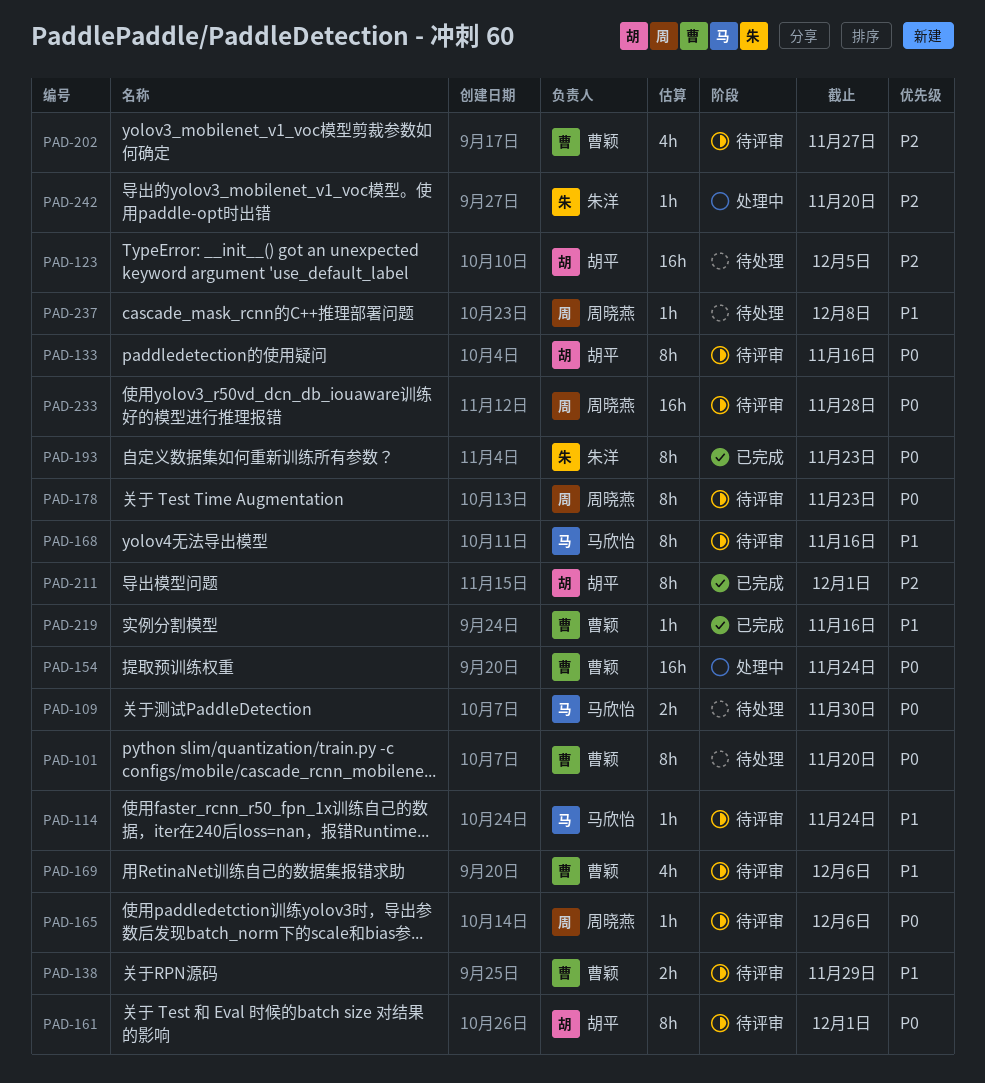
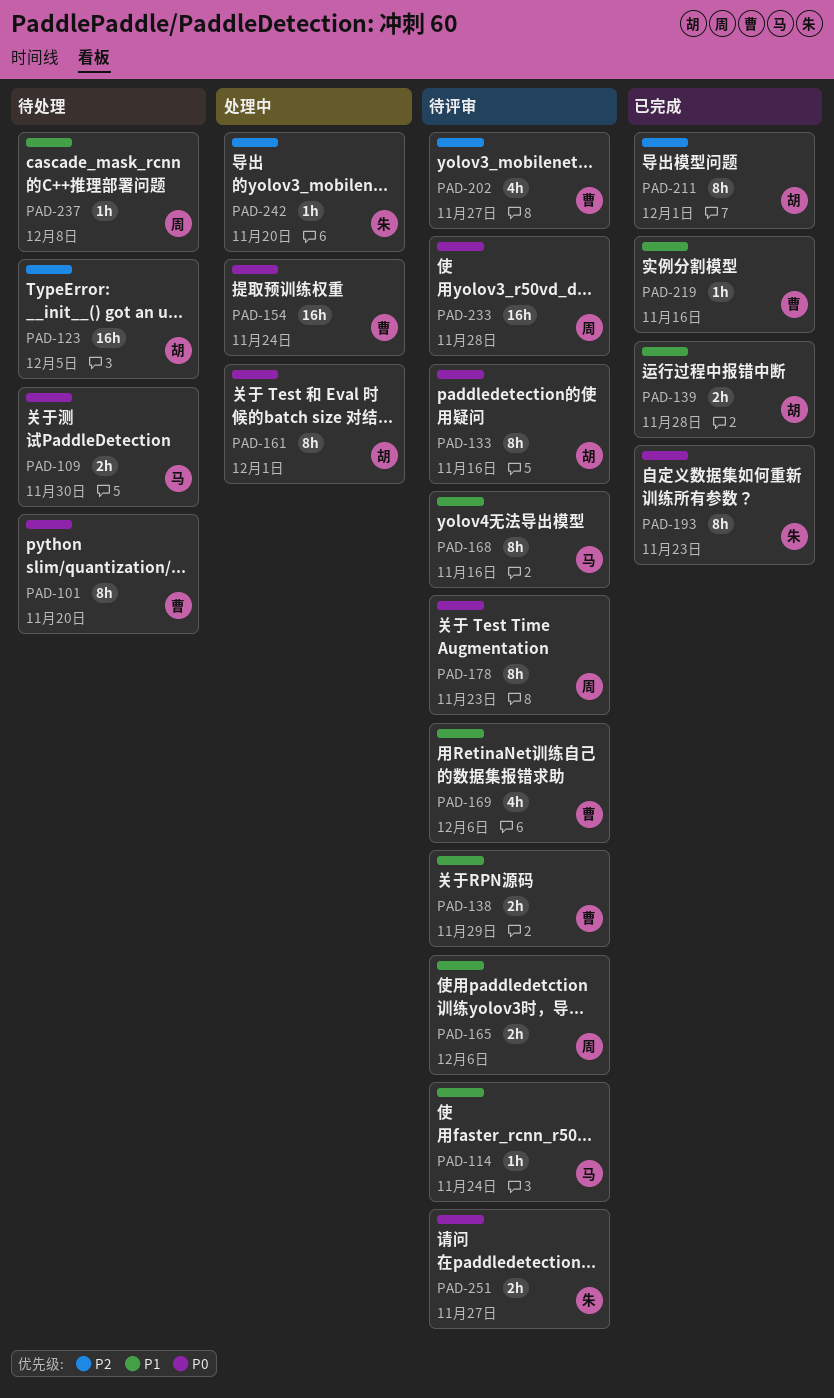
PAD-139: none -> present
PAD-161, status: 待评审 -> 处理中
PAD-165, priority: P0 -> P1
PAD-165, estimate: 1h -> 2h
PAD-251: none -> present

